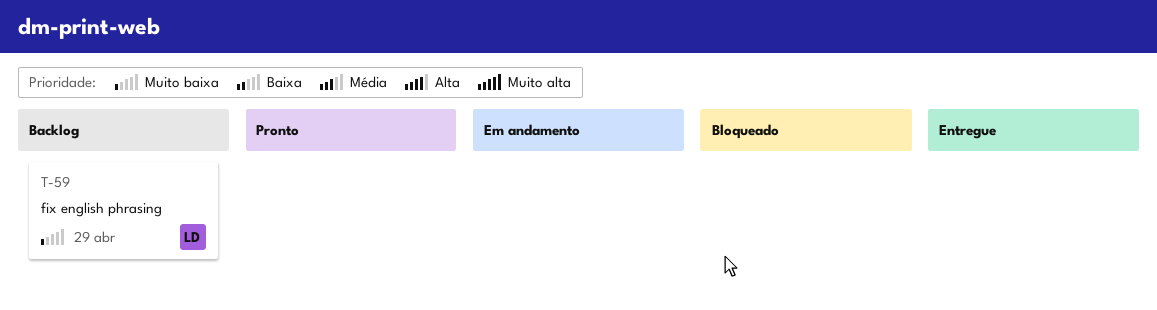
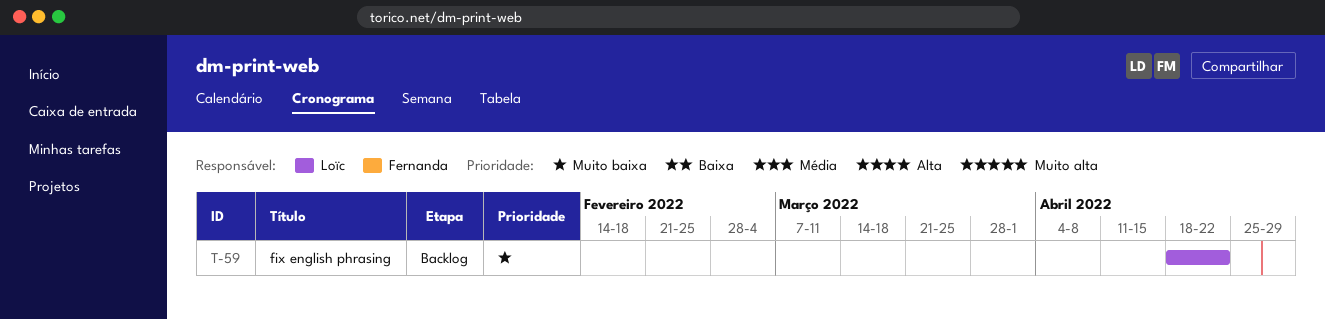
T-59, due: Apr 29 -> Apr 22

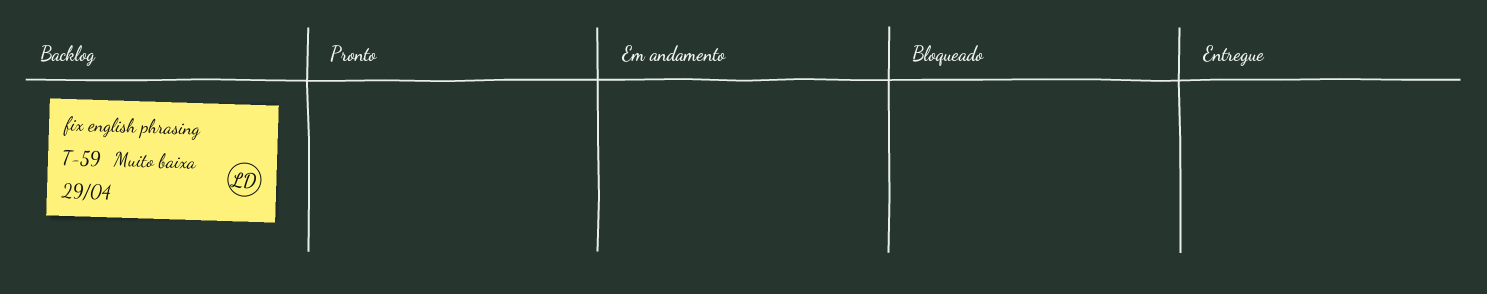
T-59, due: Apr 22 -> Apr 29

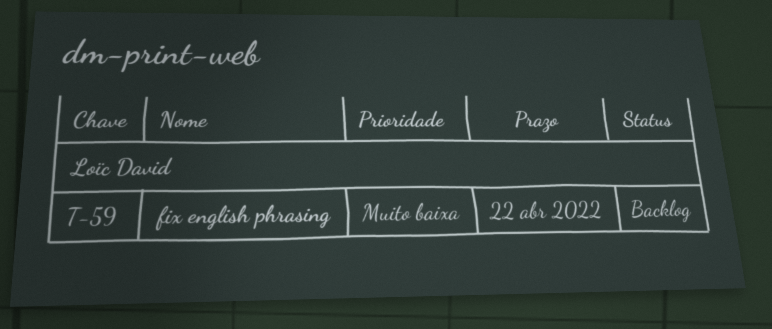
T-59, due: Apr 29 -> Apr 22

